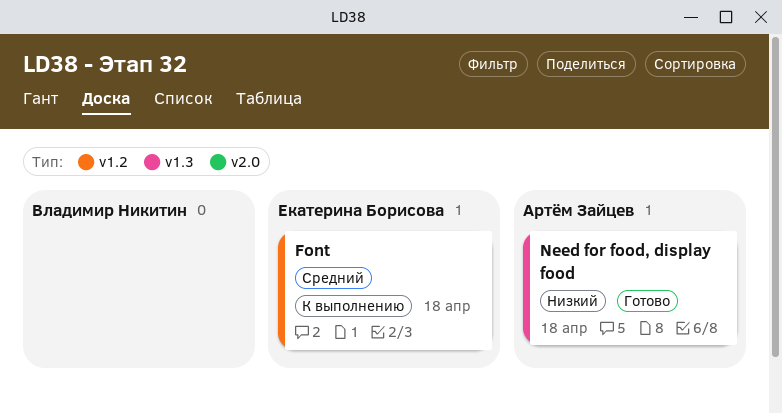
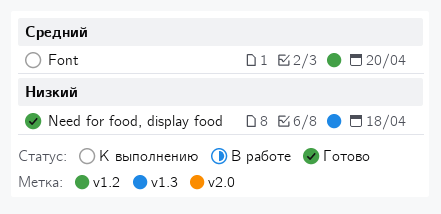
Font, due: Apr 18 -> Apr 20

